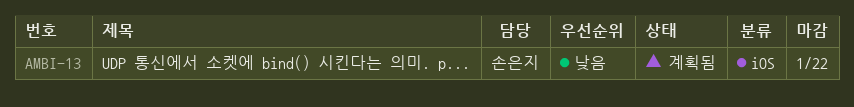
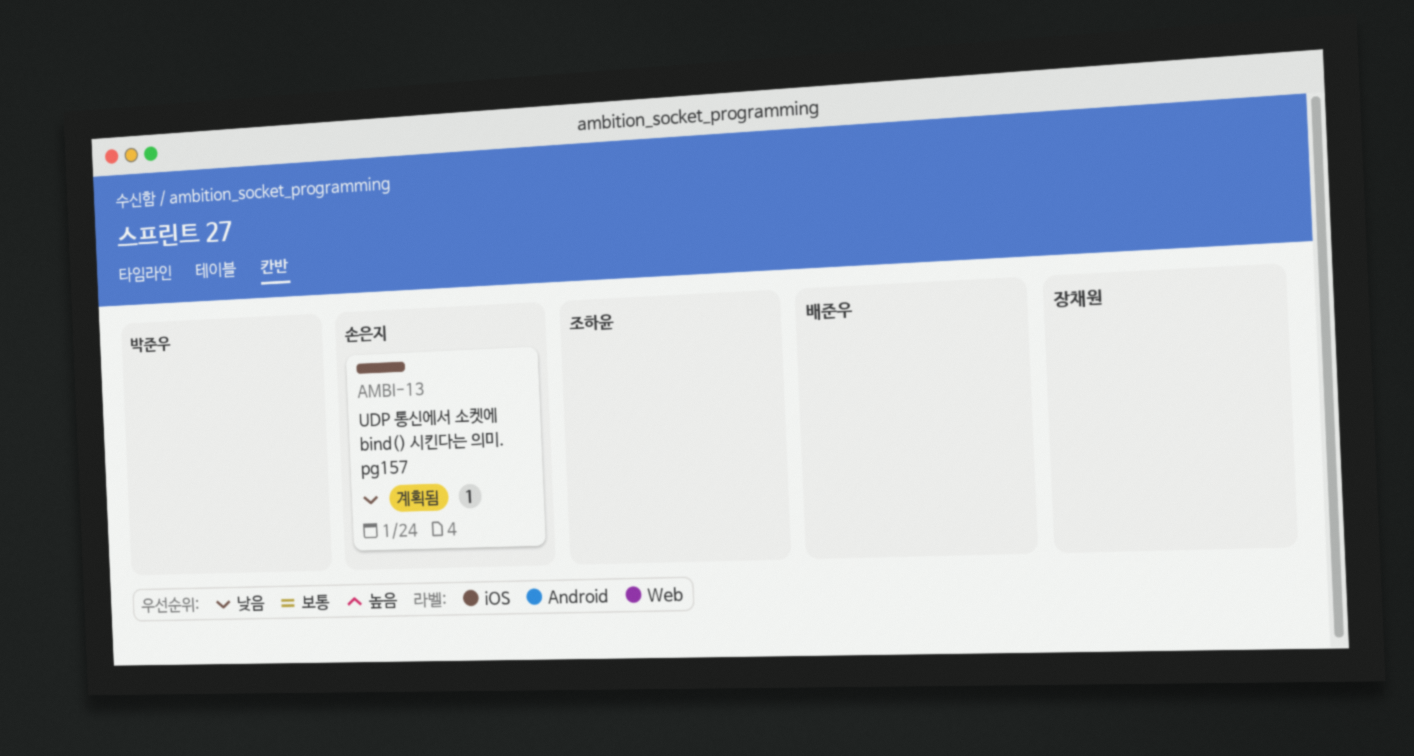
AMBI-13, due: Jan 22 -> Jan 24

